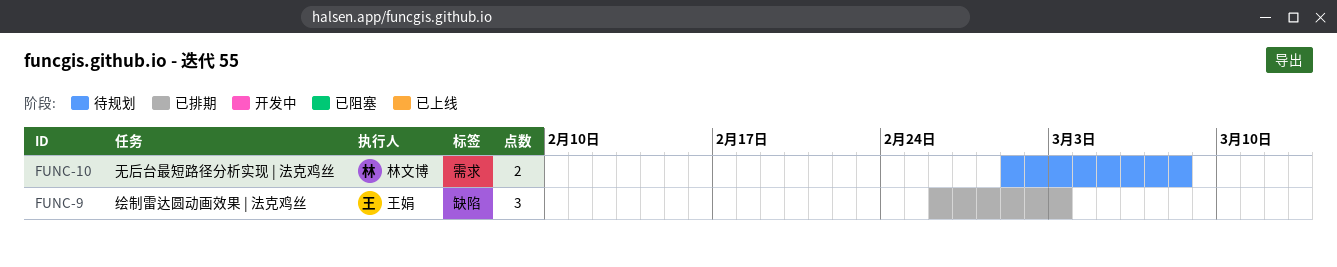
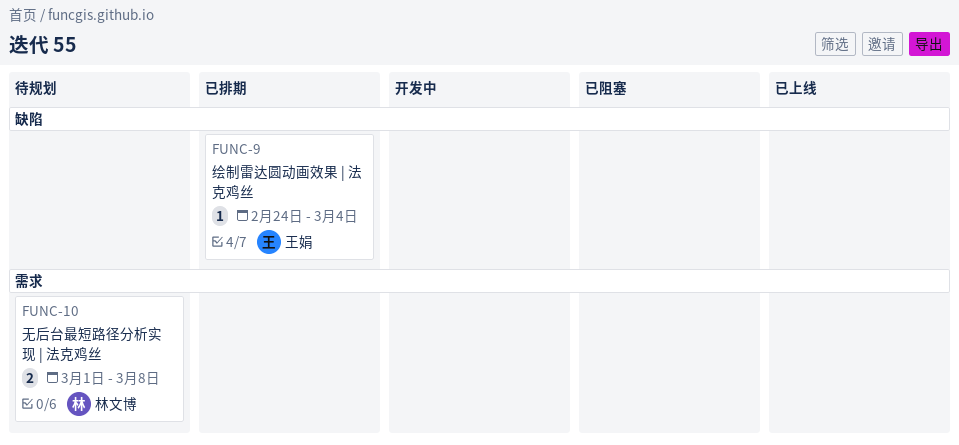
FUNC-9, estimate: 3 -> 1
FUNC-9, start: Feb 26 -> Feb 24
FUNC-9, due: Mar 3 -> Mar 4

